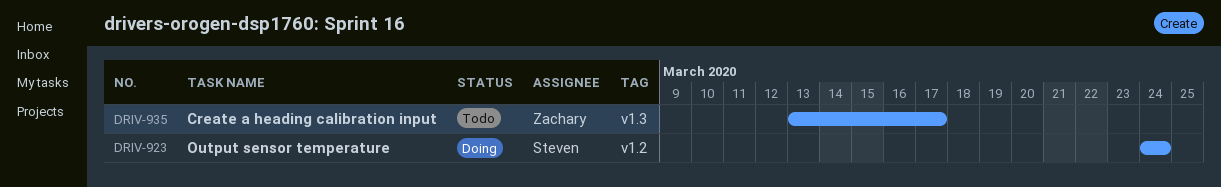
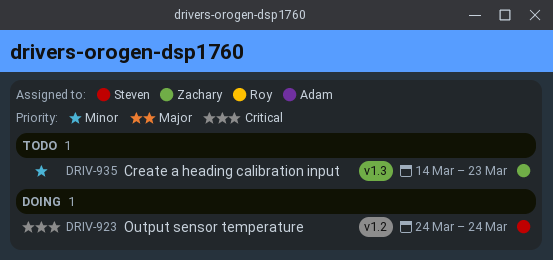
DRIV-935, start: Mar 13 -> Mar 14
DRIV-935, due: Mar 17 -> Mar 23

